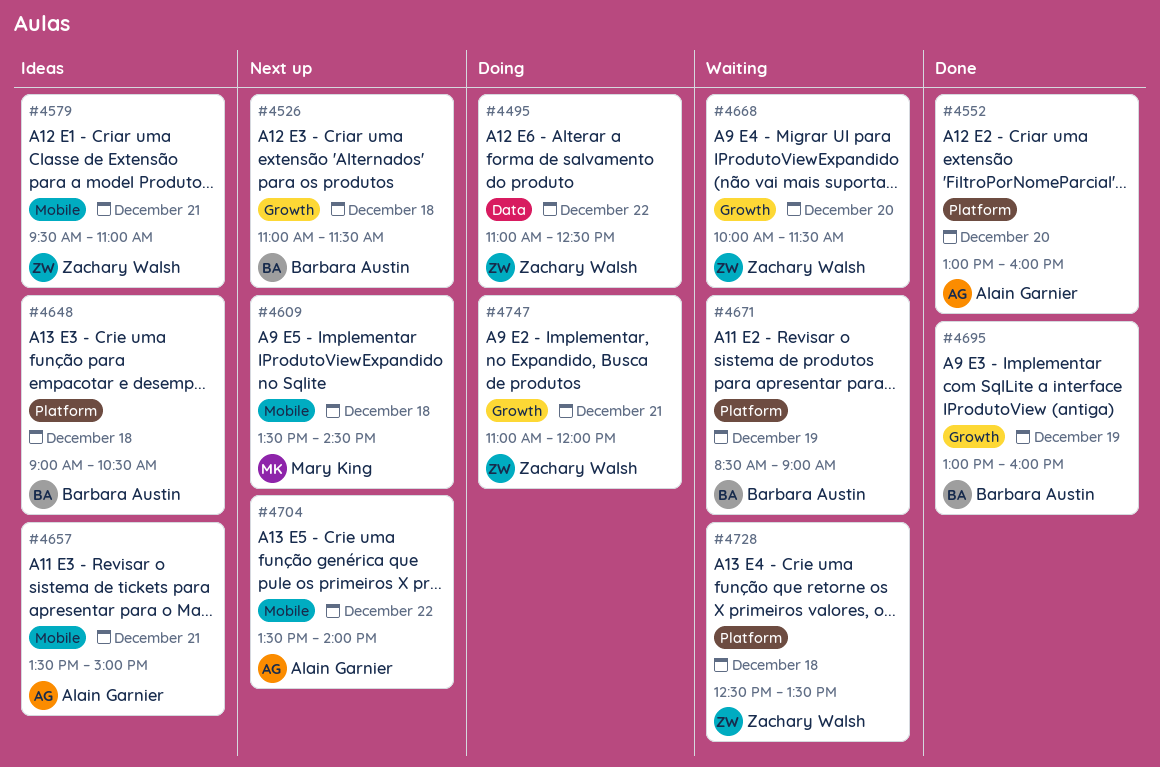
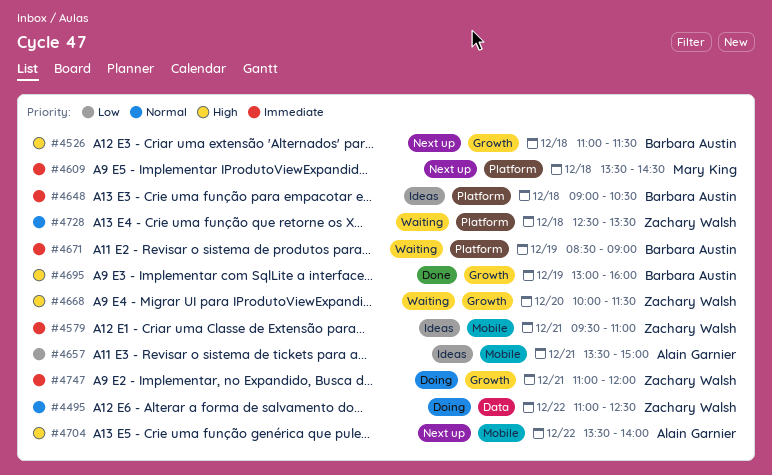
#4552: present -> none
#4609, label: Mobile -> Platform

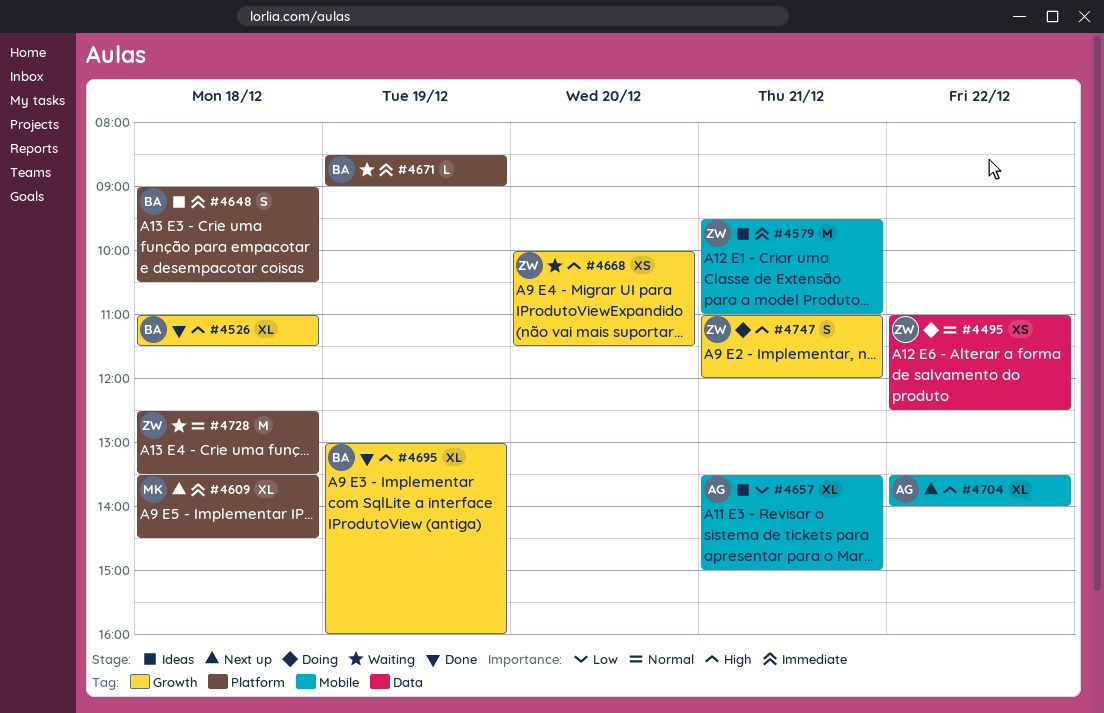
#4526, status: Next up -> Done
#4747, priority: Immediate -> High

